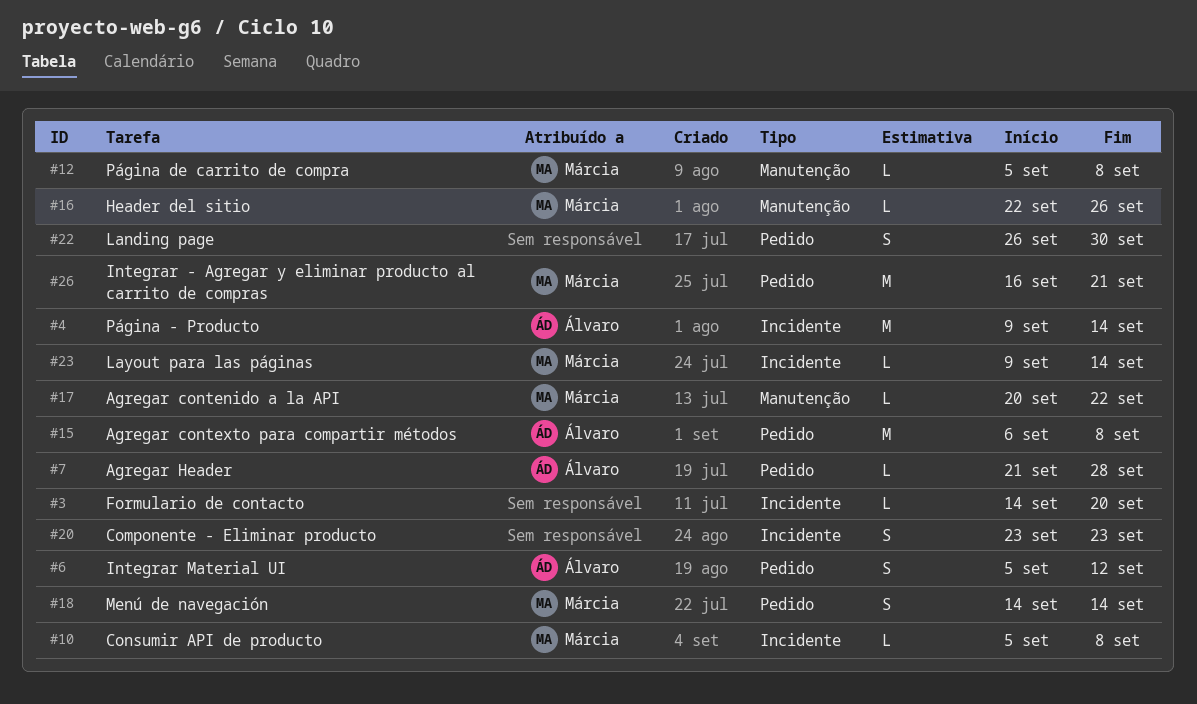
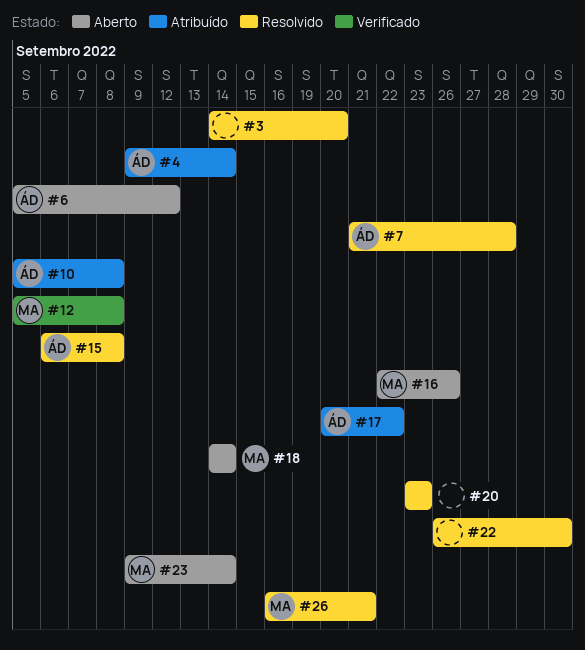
#10, owner: Márcia -> Álvaro
#17, owner: Márcia -> Álvaro

